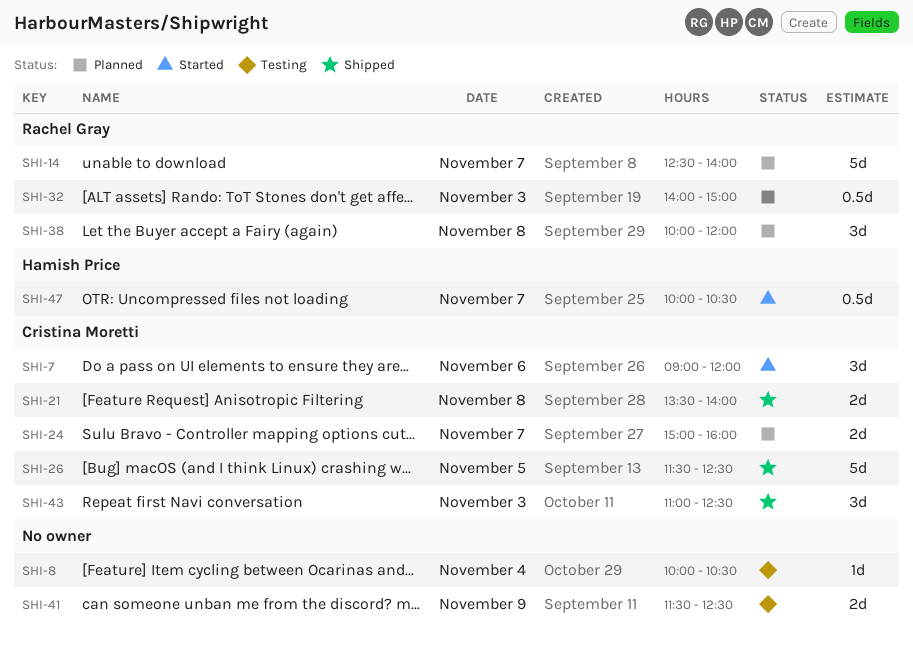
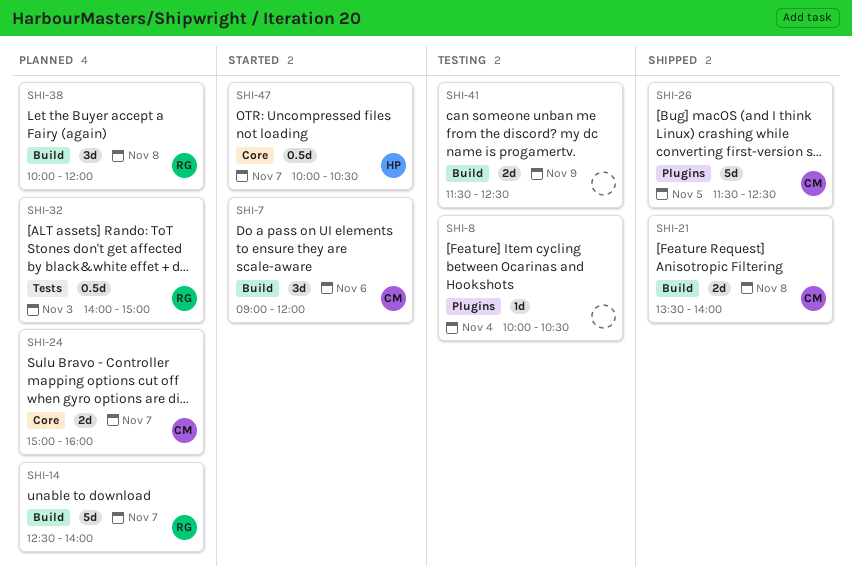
SHI-43: present -> none

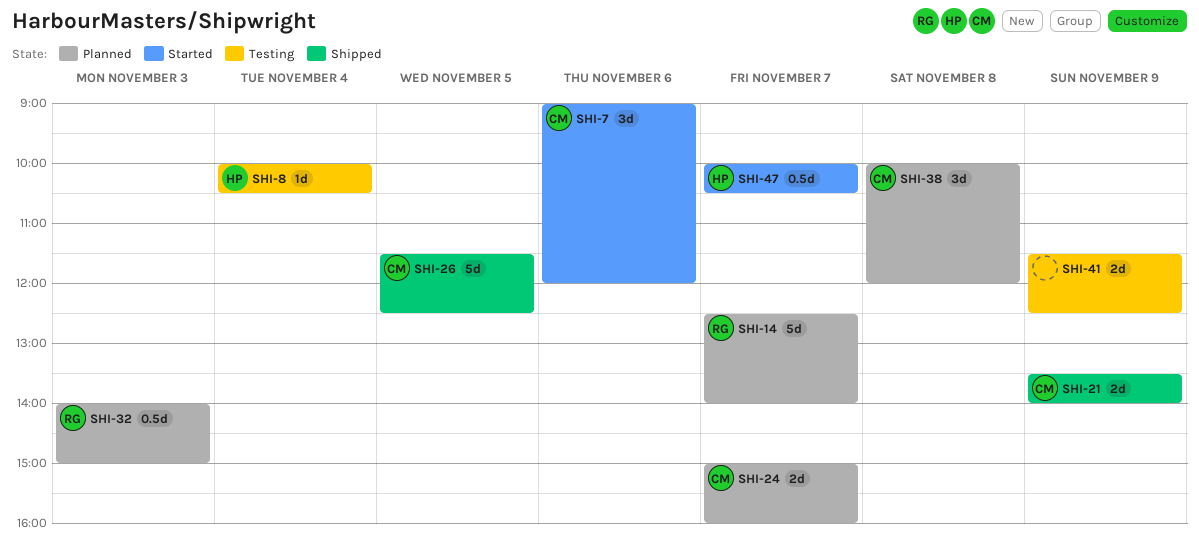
SHI-8, owner: none -> HP
SHI-21, day: Nov 8 -> Nov 9
SHI-38, owner: RG -> CM

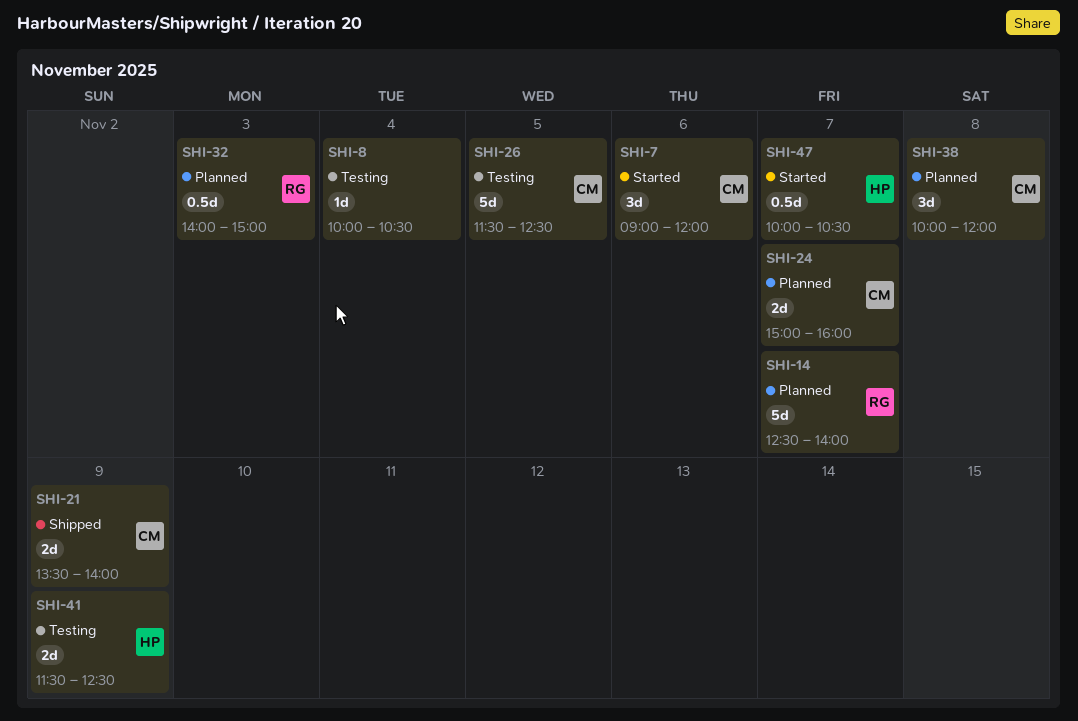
SHI-8, owner: HP -> none
SHI-26, status: Shipped -> Testing
SHI-41, owner: none -> HP

